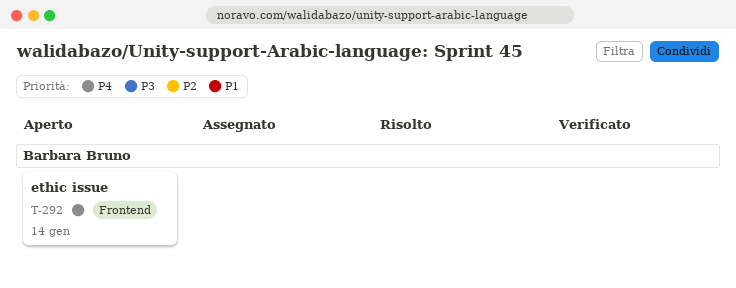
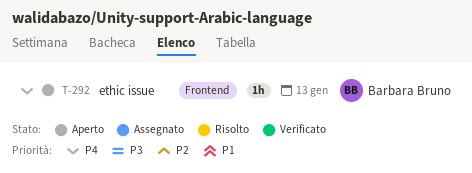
T-292, due: Jan 14 -> Jan 13

